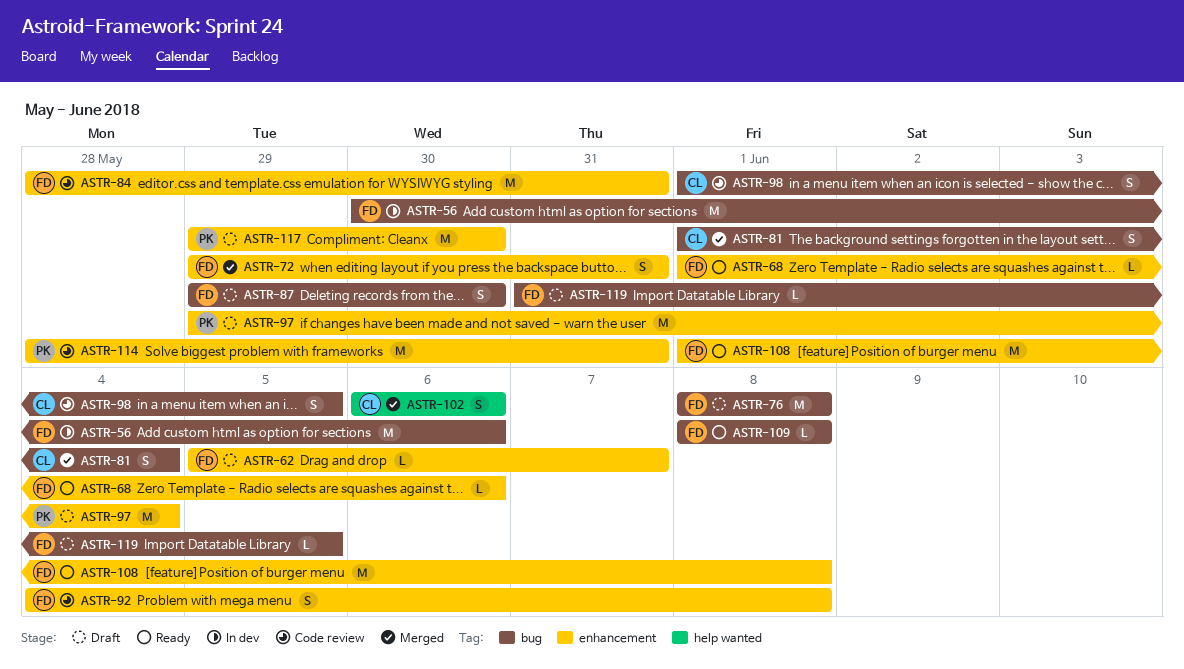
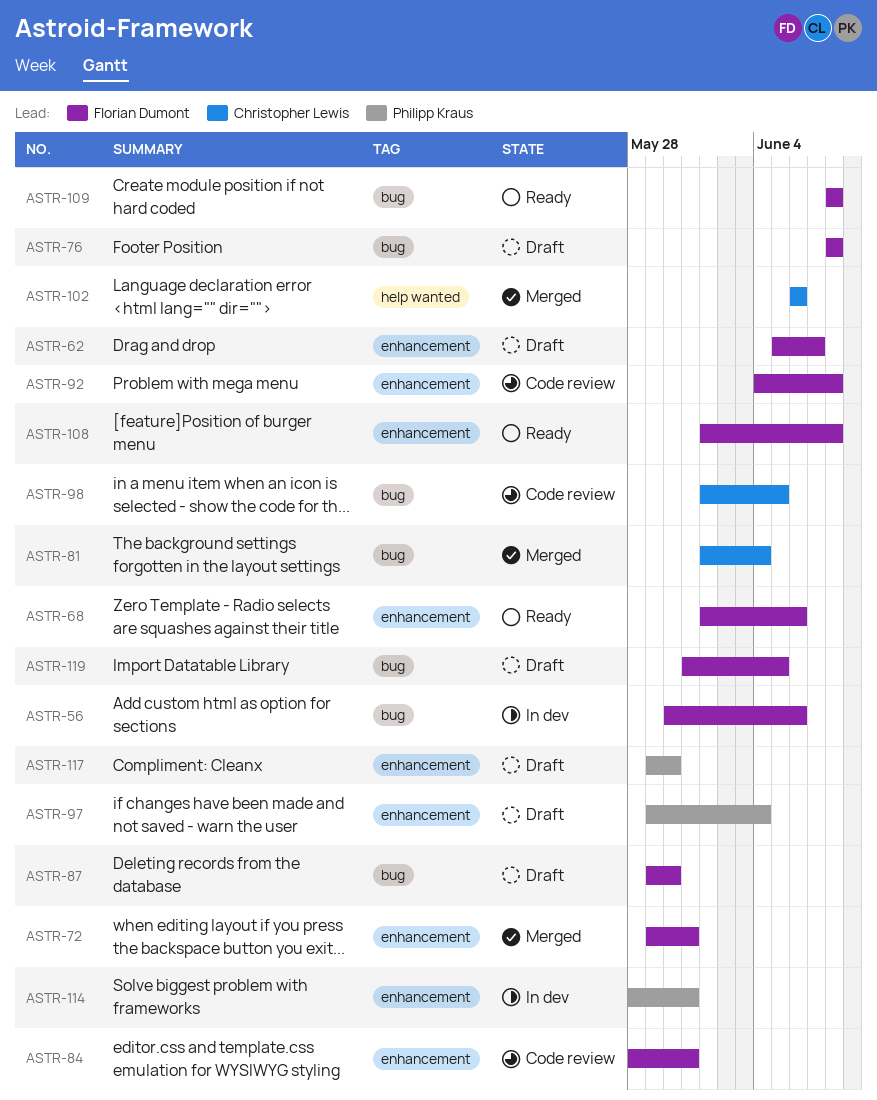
ASTR-114, status: Code review -> In dev

